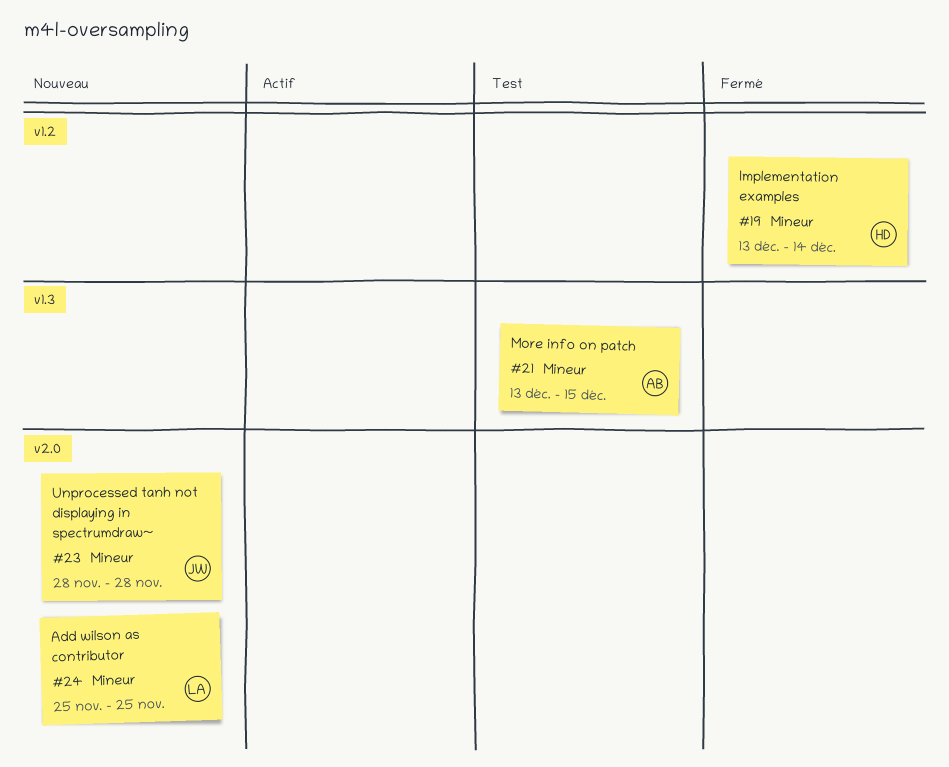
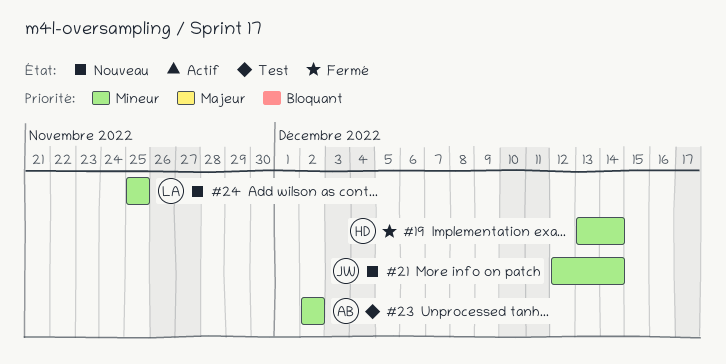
#21, status: Test -> Nouveau
#21, owner: AB -> JW
#21, start: Dec 13 -> Dec 12
#21, due: Dec 15 -> Dec 14
#23, status: Nouveau -> Test
#23, owner: JW -> AB
#23, start: Nov 28 -> Dec 2
#23, due: Nov 28 -> Dec 2

